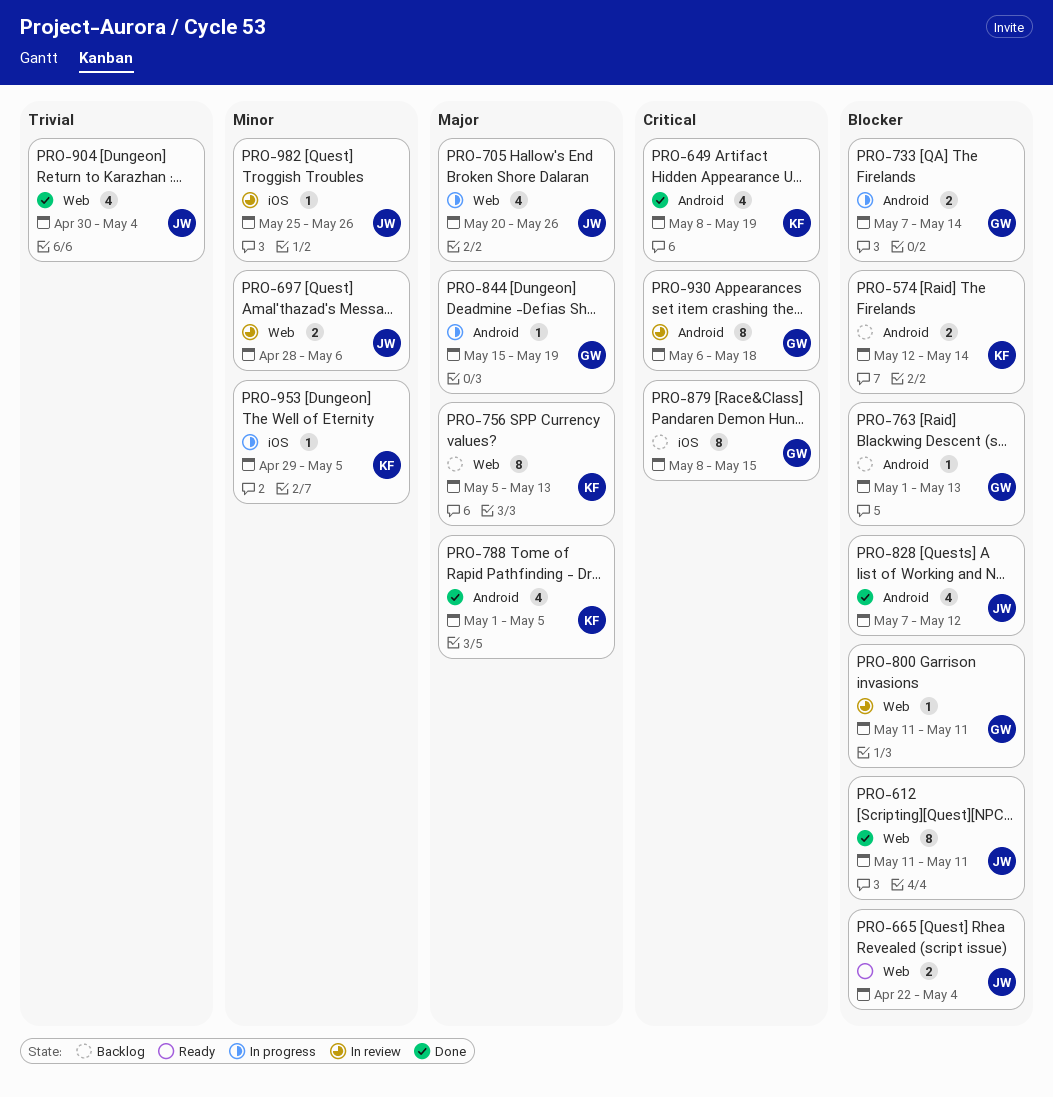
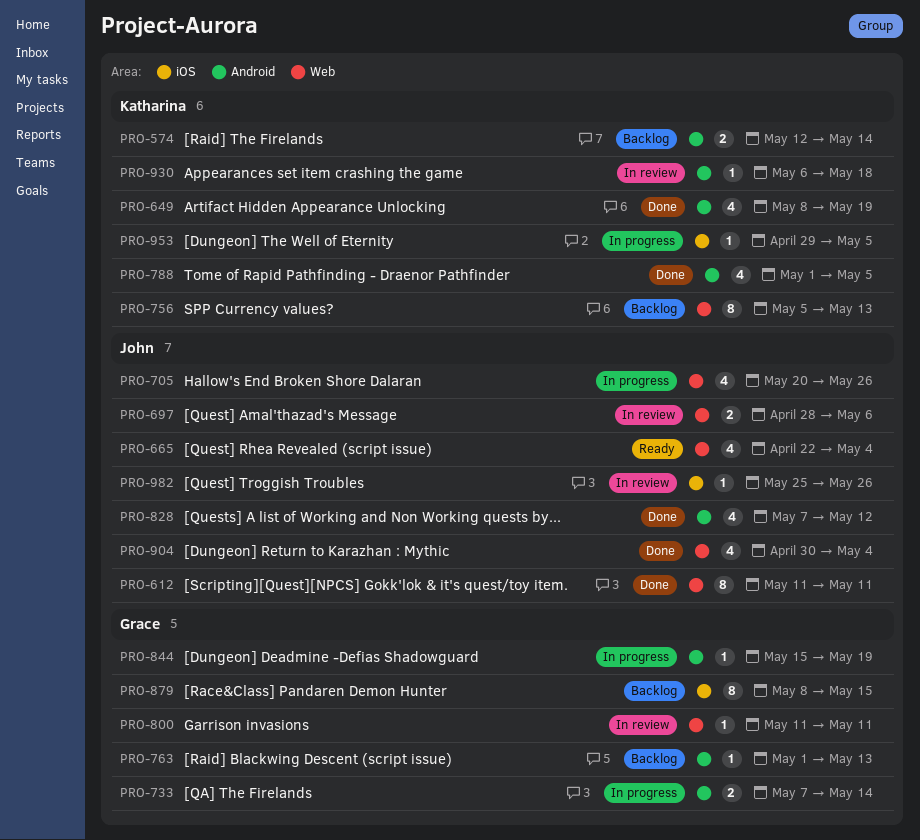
PRO-665, estimate: 2 -> 4
PRO-930, owner: Grace -> Katharina
PRO-930, estimate: 8 -> 1

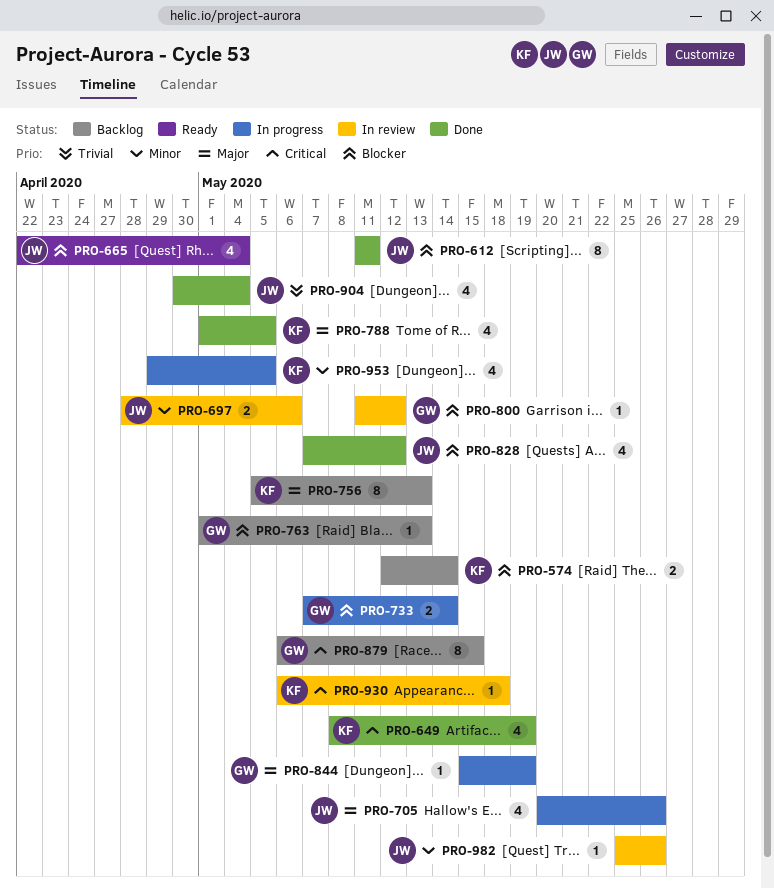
PRO-800, due: May 11 -> May 12
PRO-879, start: May 8 -> May 6
PRO-953, estimate: 1 -> 4

